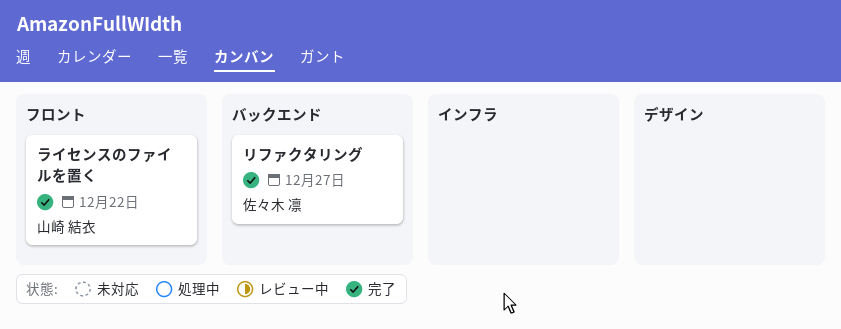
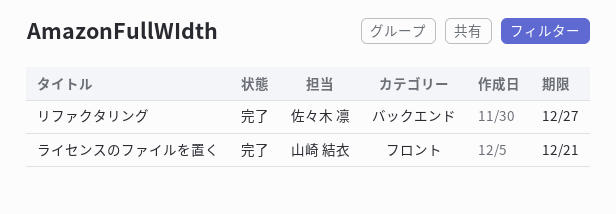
ライセンスのファイルを置く, due: Dec 22 -> Dec 21

